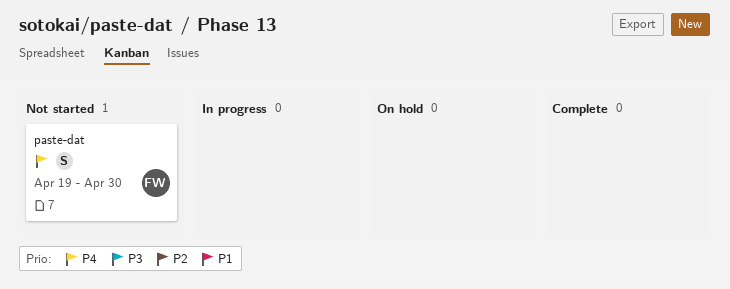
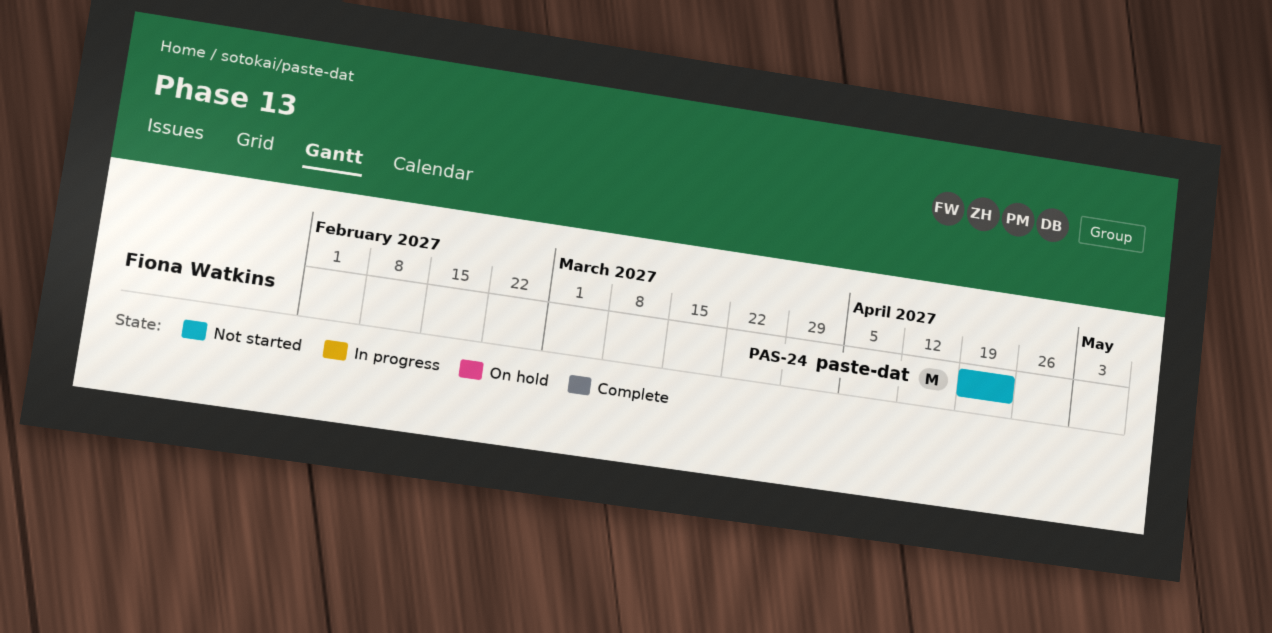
paste-dat, estimate: S -> M
paste-dat, due: Apr 30 -> Apr 23

